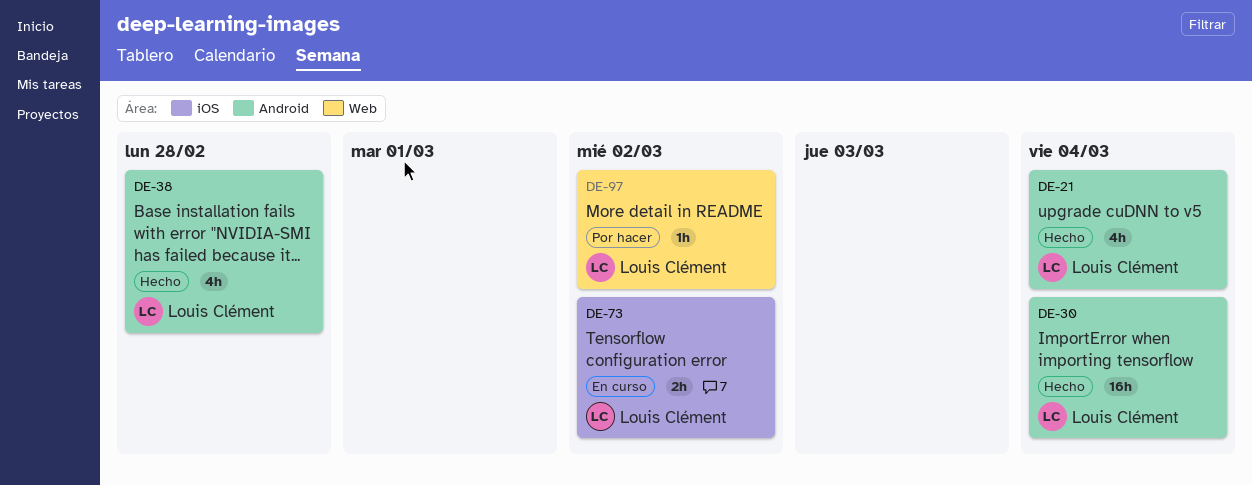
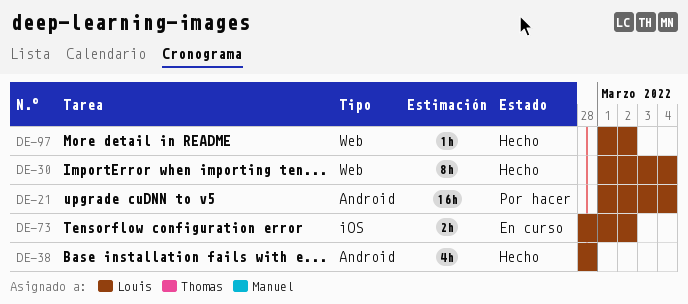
DE-21, status: Hecho -> Por hacer
DE-21, estimate: 4h -> 16h
DE-30, label: Android -> Web
DE-30, estimate: 16h -> 8h
DE-97, status: Por hacer -> Hecho

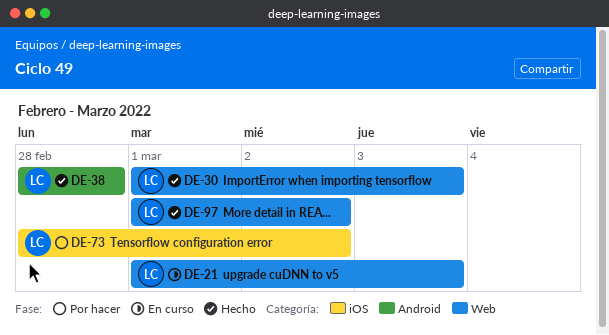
DE-21, status: Por hacer -> En curso
DE-21, label: Android -> Web
DE-21, due: Mar 4 -> Mar 3
DE-30, due: Mar 4 -> Mar 3
DE-73, status: En curso -> Por hacer

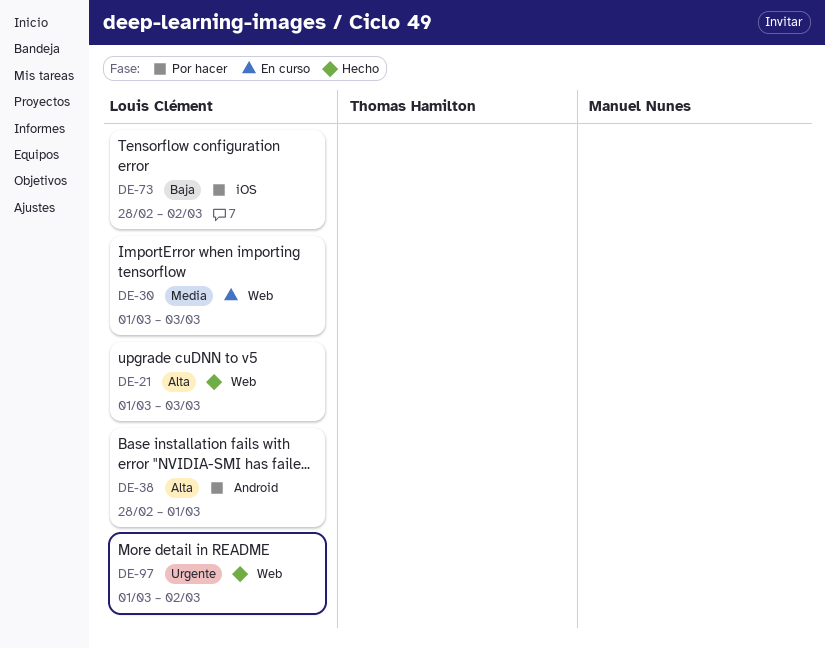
DE-21, status: En curso -> Hecho
DE-30, status: Hecho -> En curso
DE-38, status: Hecho -> Por hacer
DE-38, due: Feb 28 -> Mar 1

